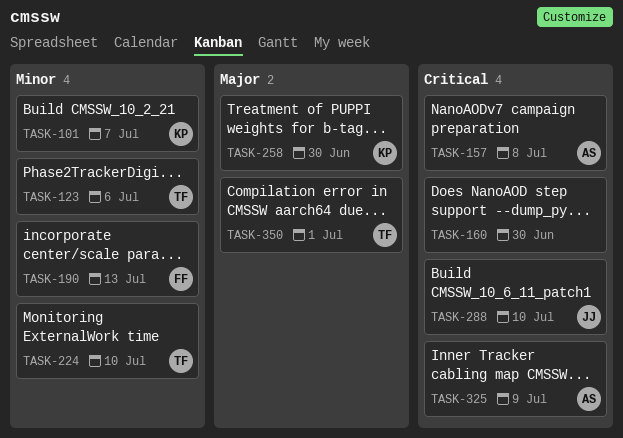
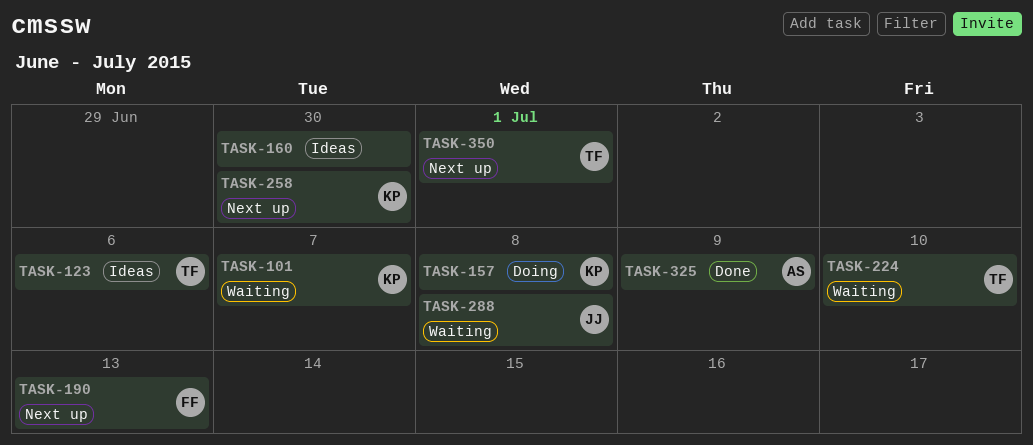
TASK-157, owner: AS -> KP
TASK-288, due: Jul 10 -> Jul 8

